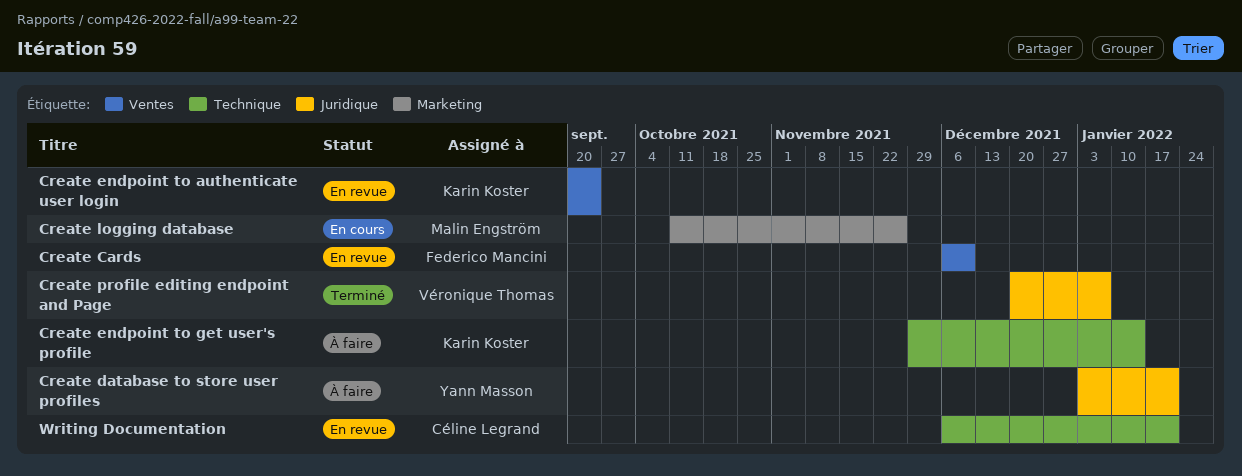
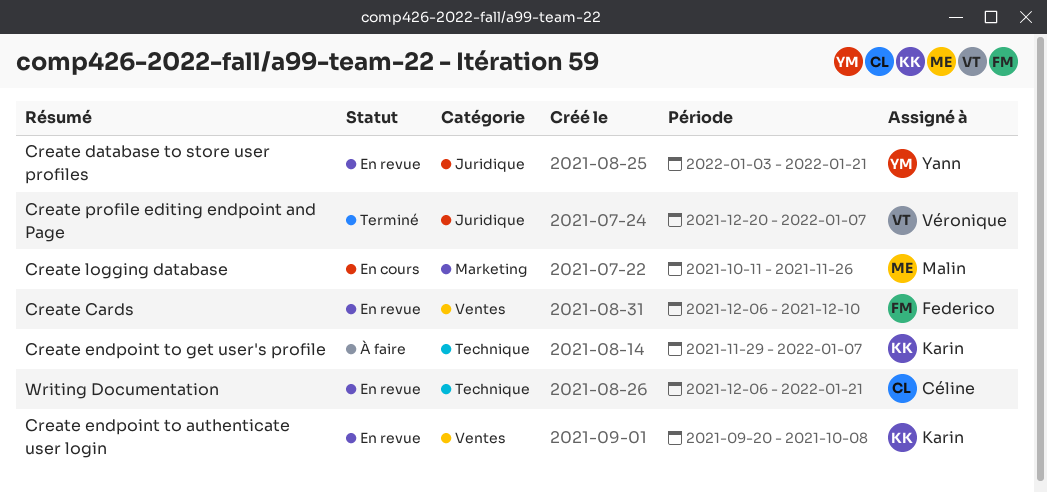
Create database to store user profiles, status: À faire -> En revue
Create endpoint to authenticate user login, due: Sep 24 -> Oct 8
Create endpoint to get user's profile, due: Jan 14 -> Jan 7

